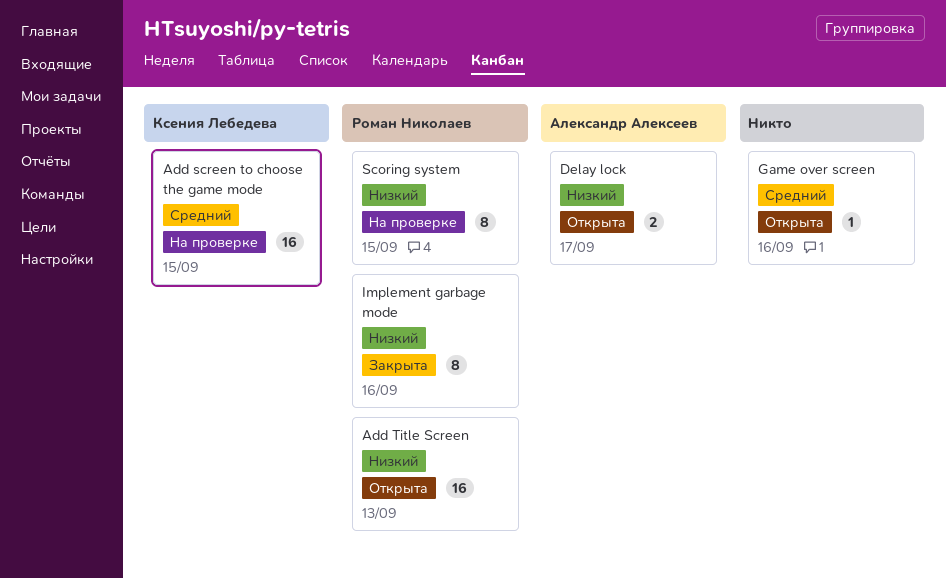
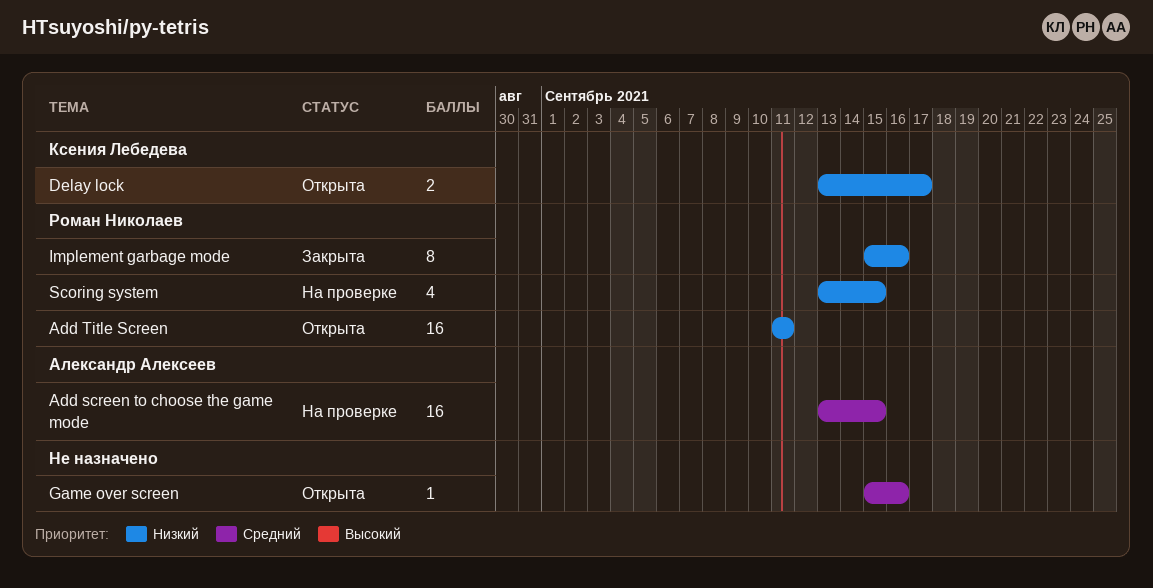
Add screen to choose the game mode, owner: Ксения Лебедева -> Александр Алексеев
Add Title Screen, due: Sep 13 -> Sep 11
Delay lock, owner: Александр Алексеев -> Ксения Лебедева
Scoring system, estimate: 8 -> 4

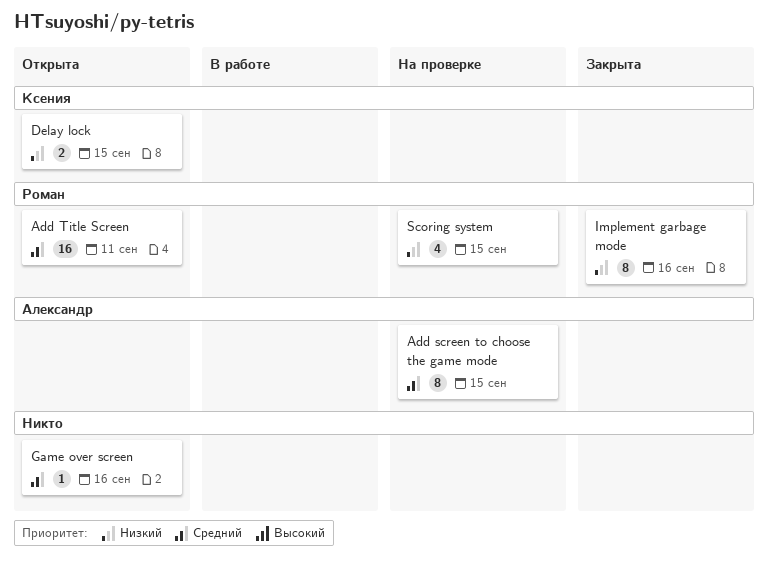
Add screen to choose the game mode, estimate: 16 -> 8
Add Title Screen, priority: Низкий -> Средний
Delay lock, due: Sep 17 -> Sep 15

